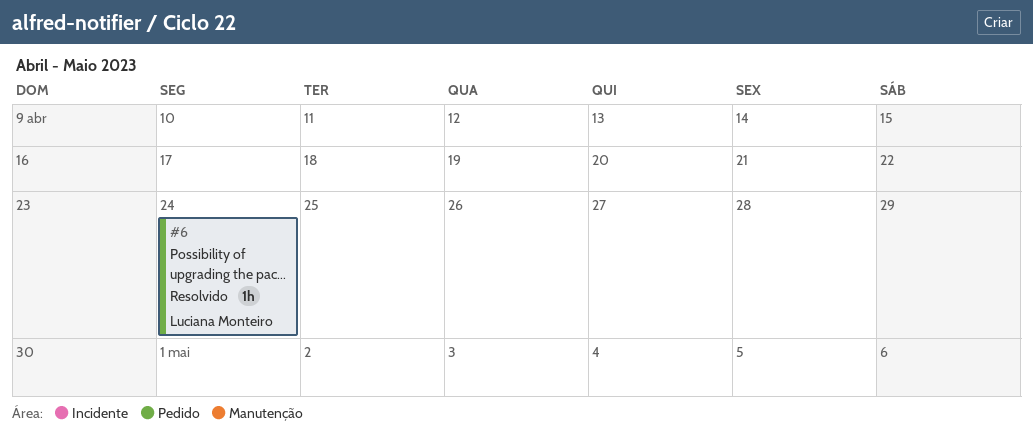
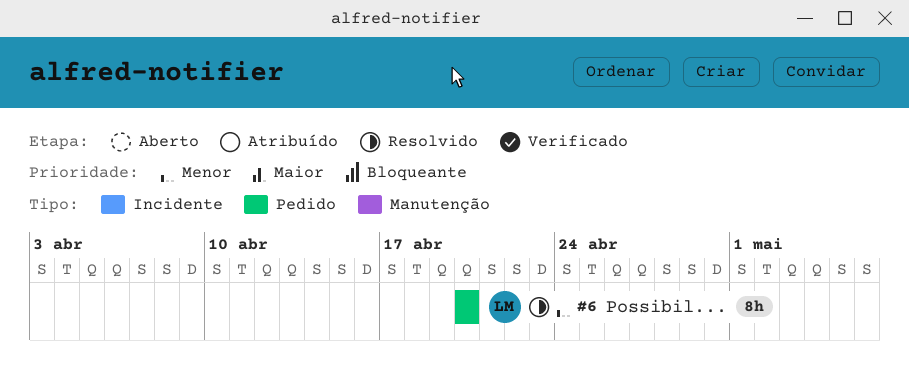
#6, estimate: 1h -> 8h
#6, due: Apr 24 -> Apr 20

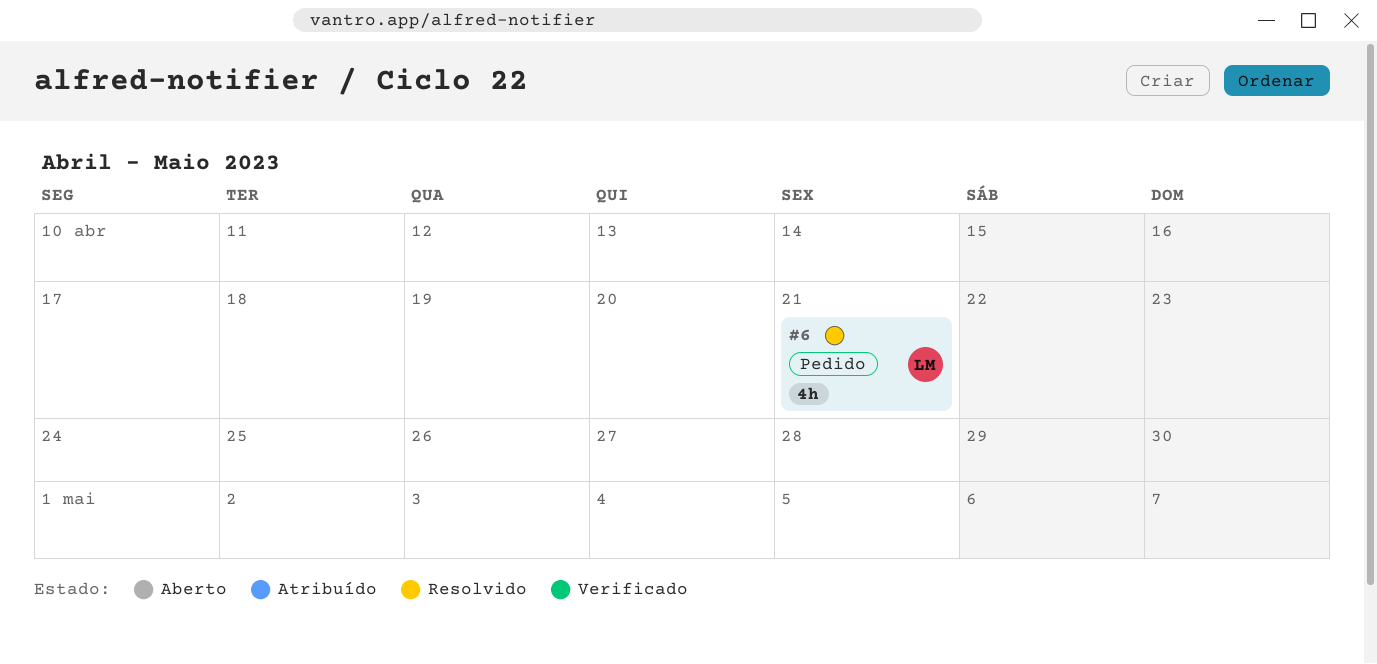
#6, estimate: 8h -> 4h
#6, due: Apr 20 -> Apr 21

